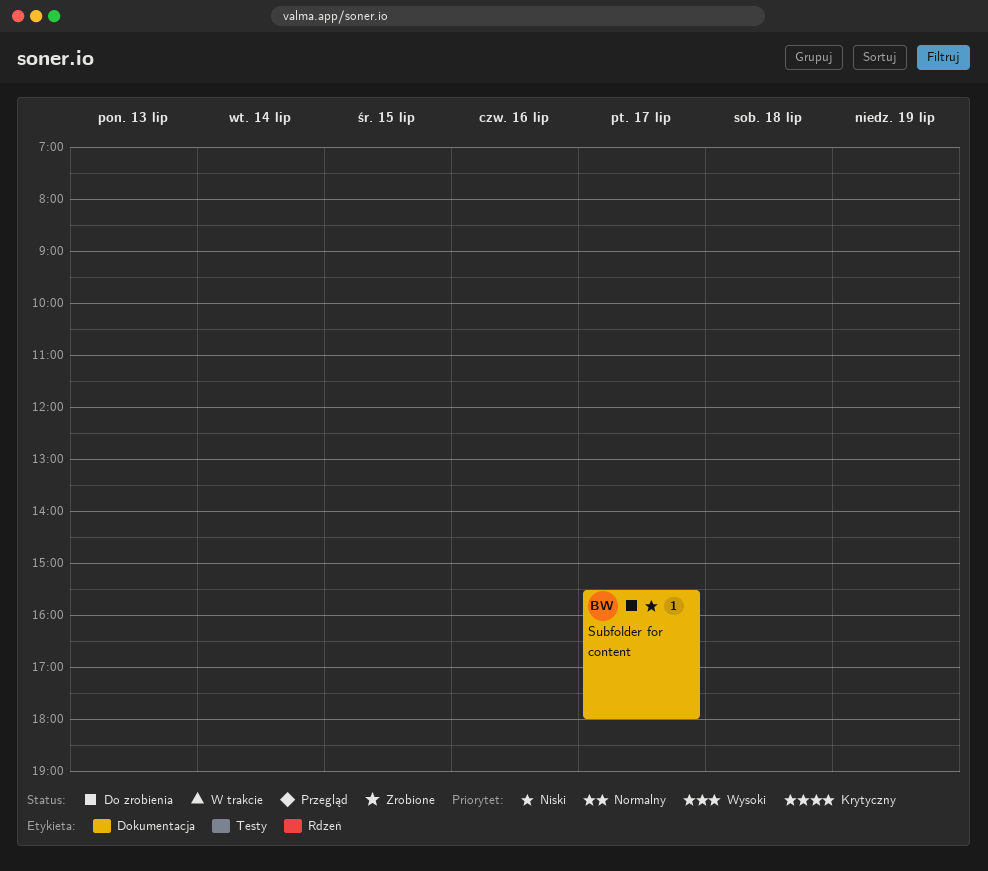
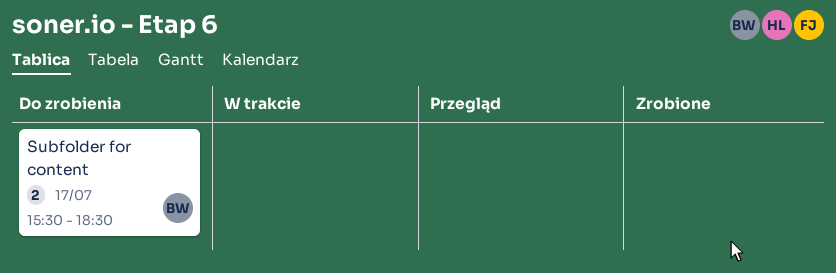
Subfolder for content, estimate: 1 -> 2
Subfolder for content, ends: 18:00 -> 18:30

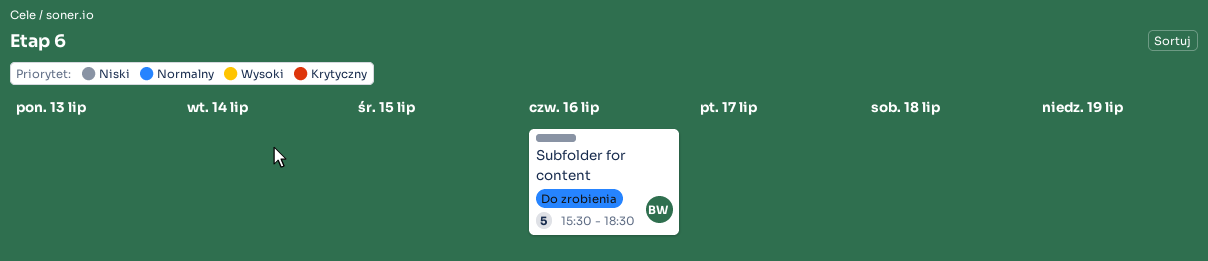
Subfolder for content, estimate: 2 -> 5
Subfolder for content, day: Jul 17 -> Jul 16

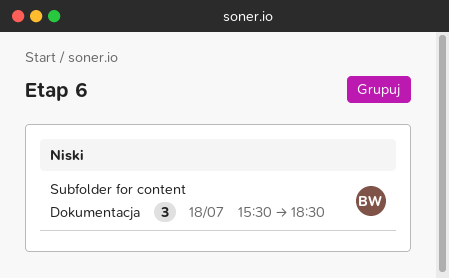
Subfolder for content, estimate: 5 -> 3
Subfolder for content, day: Jul 16 -> Jul 18

